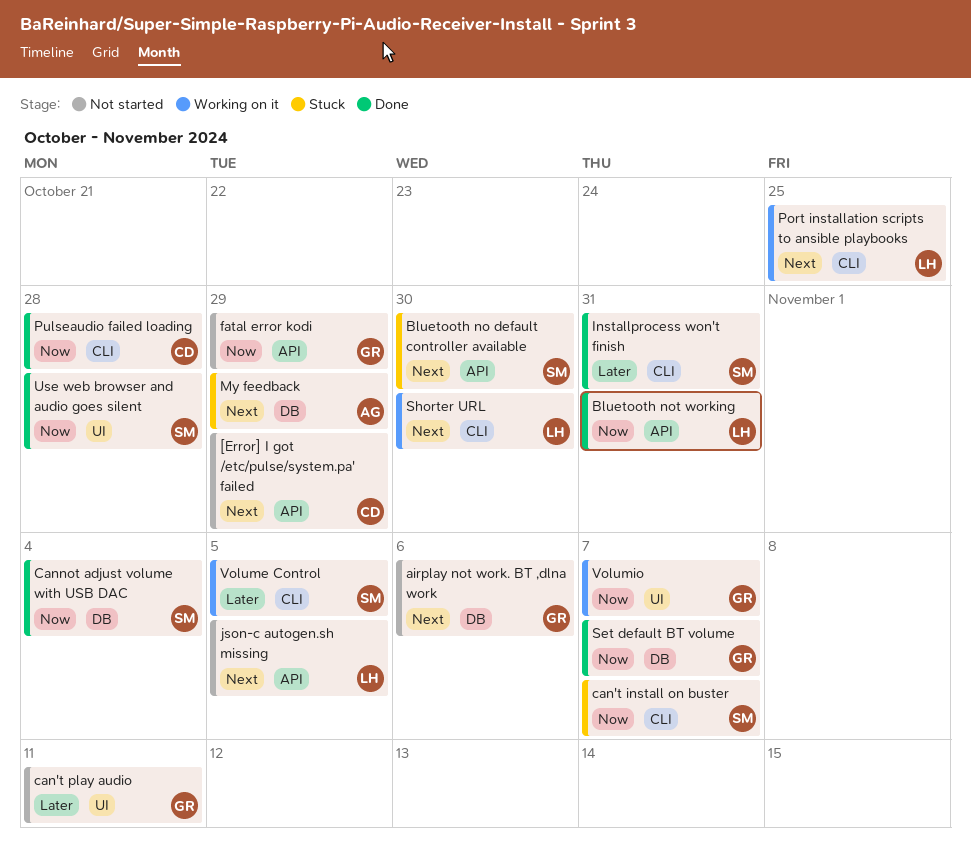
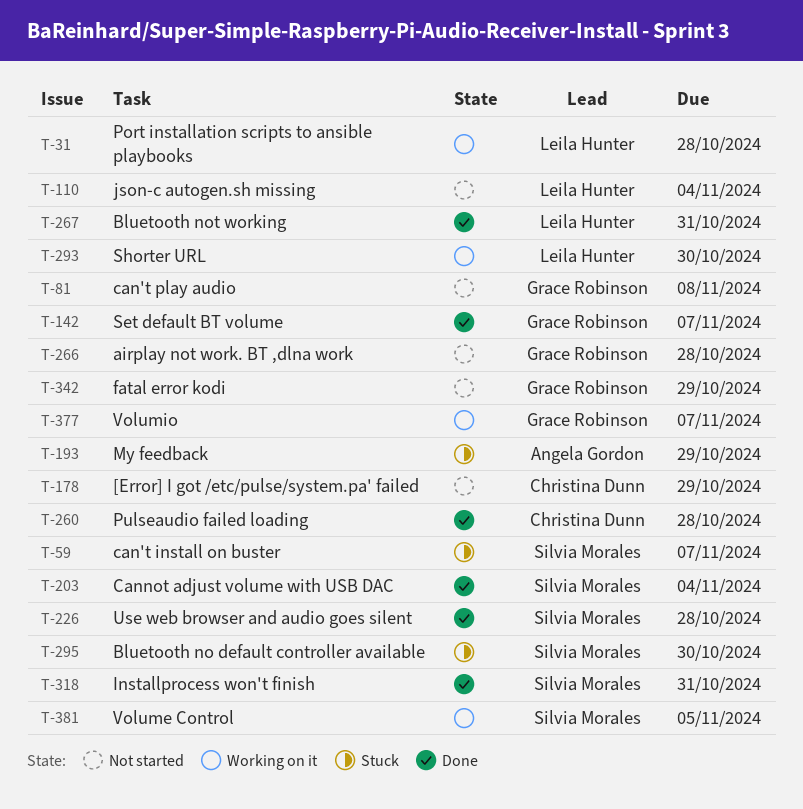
airplay not work. BT ,dlna work, due: Nov 6 -> Oct 28
can't play audio, due: Nov 11 -> Nov 8
json-c autogen.sh missing, due: Nov 5 -> Nov 4
Port installation scripts to ansible playbooks, due: Oct 25 -> Oct 28

